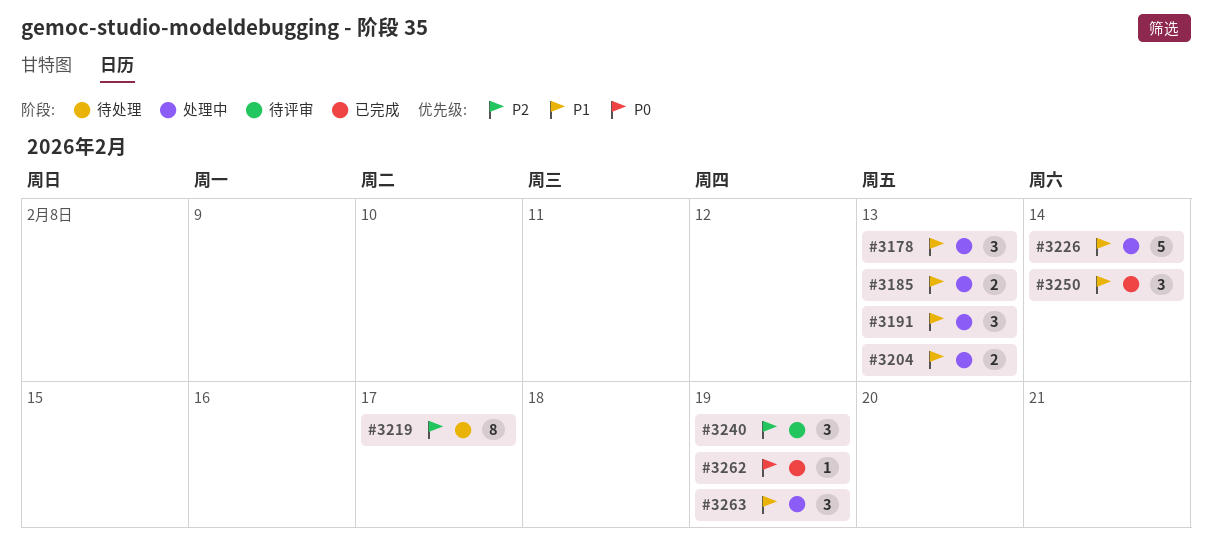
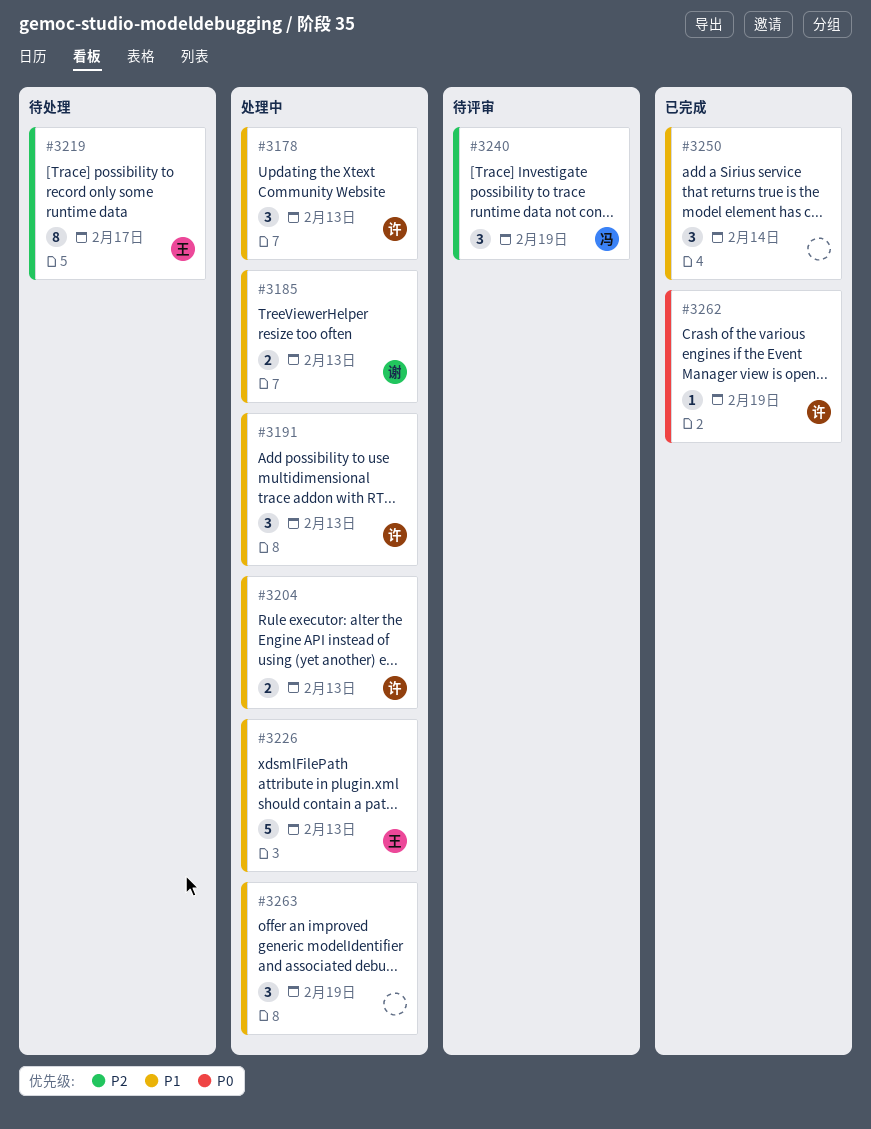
#3226, due: Feb 14 -> Feb 13

